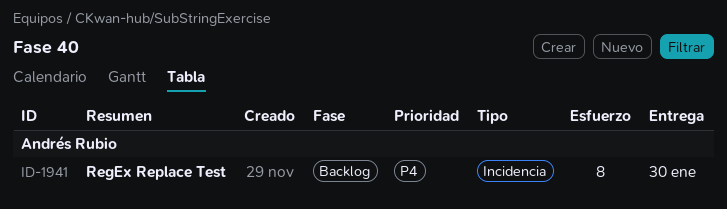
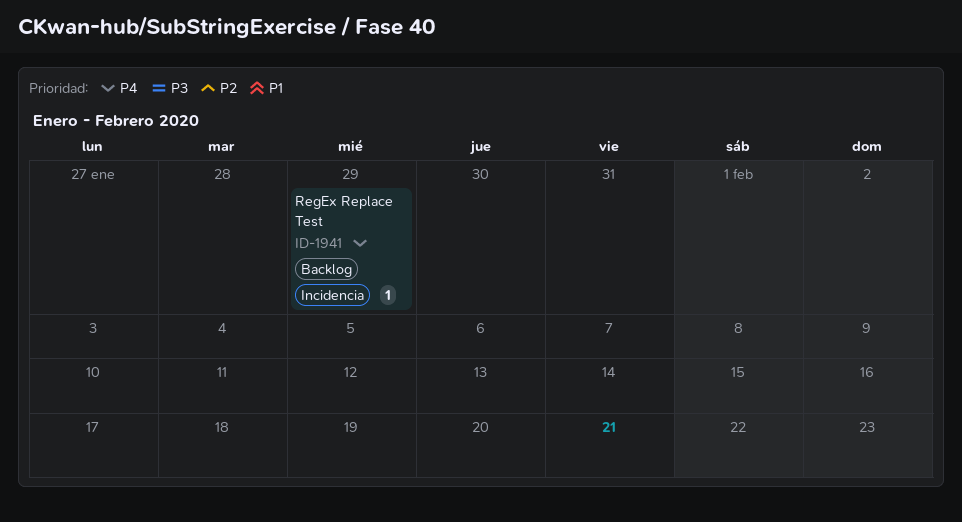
ID-1941, estimate: 8 -> 1
ID-1941, due: Jan 30 -> Jan 29

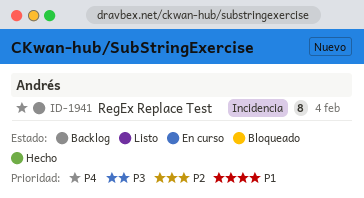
ID-1941, estimate: 1 -> 8
ID-1941, due: Jan 29 -> Feb 4

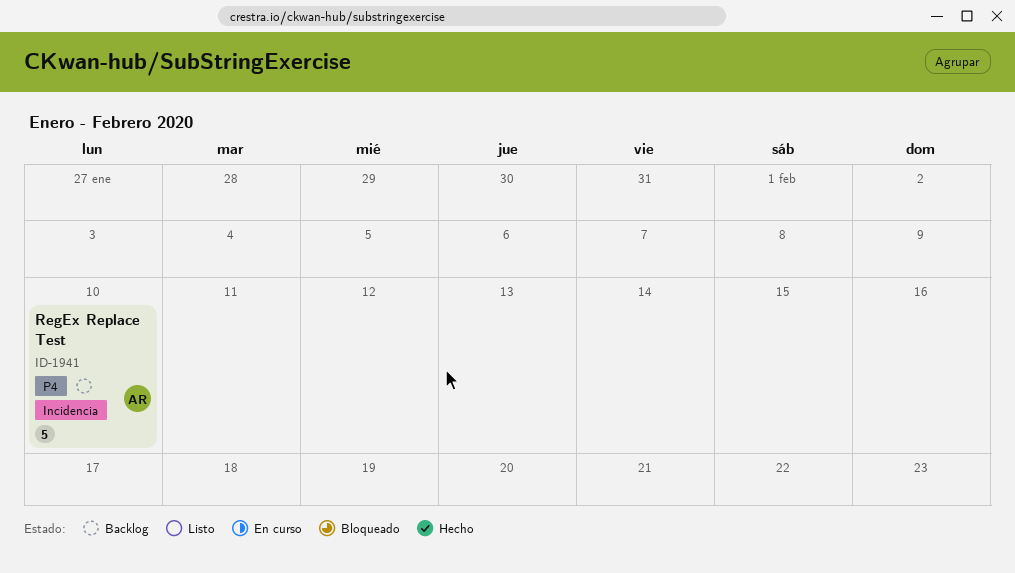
ID-1941, estimate: 8 -> 5
ID-1941, due: Feb 4 -> Feb 10

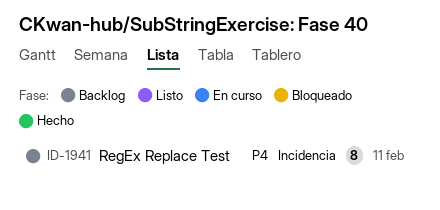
ID-1941, estimate: 5 -> 8
ID-1941, due: Feb 10 -> Feb 11

